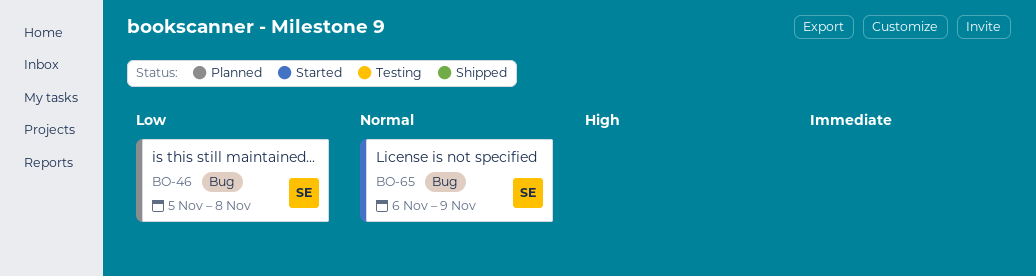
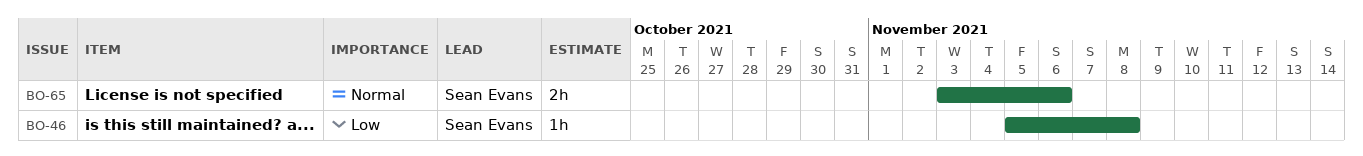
BO-65, start: Nov 6 -> Nov 3
BO-65, due: Nov 9 -> Nov 6

